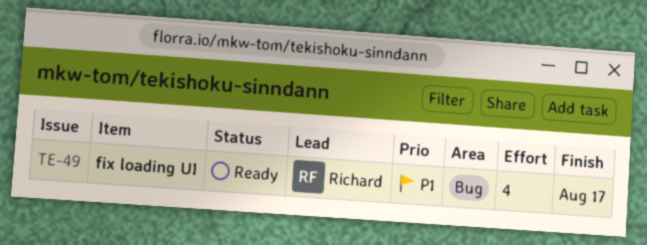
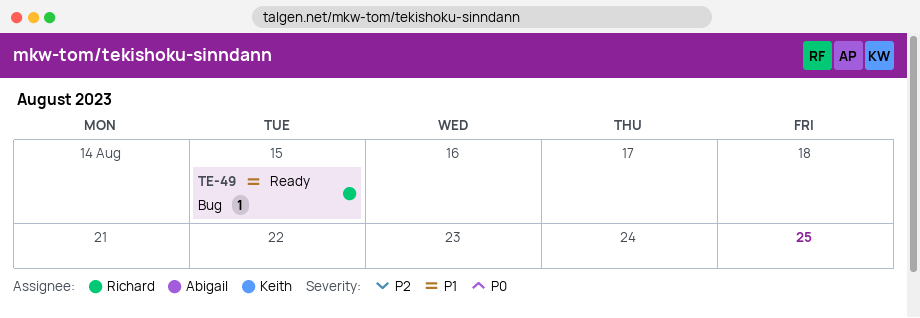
TE-49, estimate: 4 -> 1
TE-49, due: Aug 17 -> Aug 15

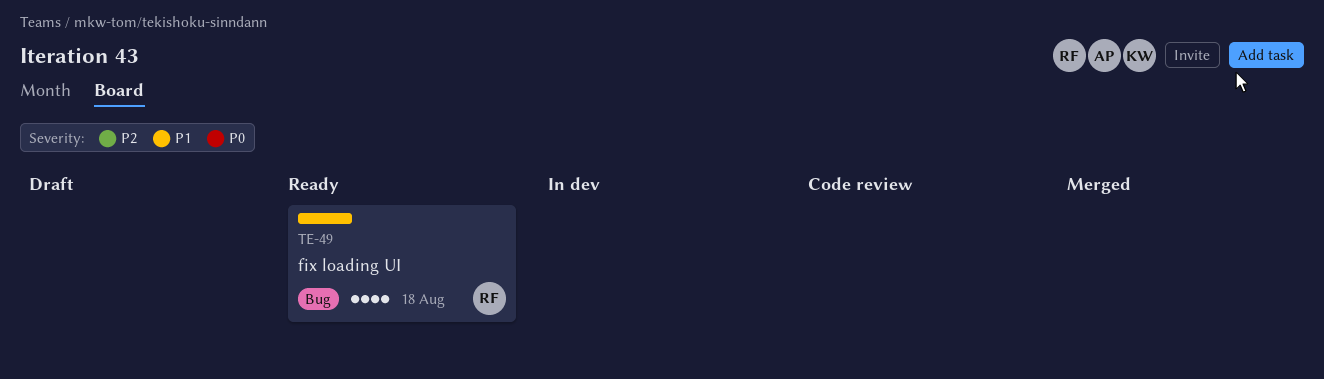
TE-49, estimate: 1 -> 4
TE-49, due: Aug 15 -> Aug 18

